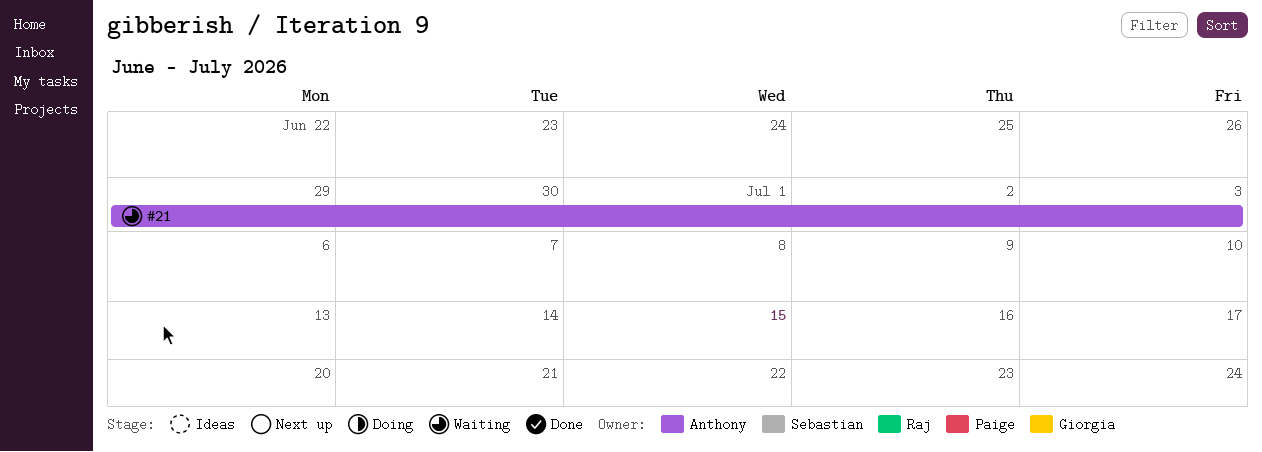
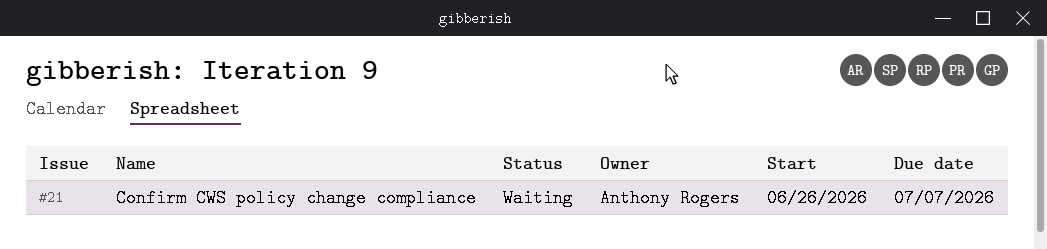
#21, start: Jun 29 -> Jun 26
#21, due: Jul 3 -> Jul 7

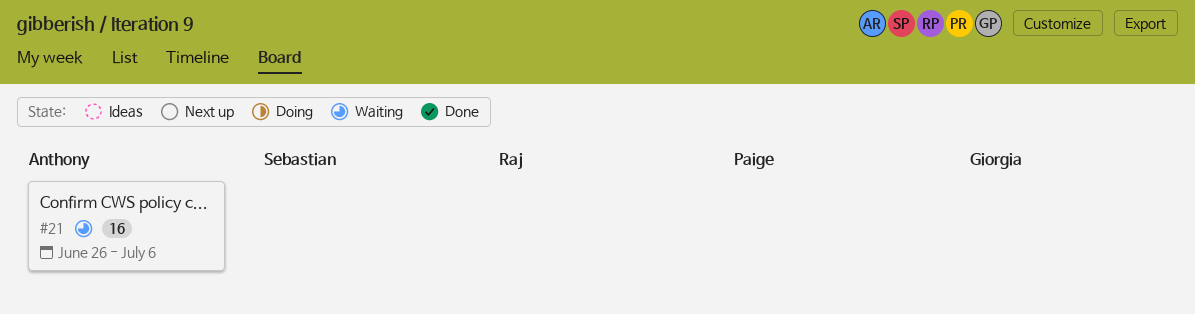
#21, due: Jul 7 -> Jul 6

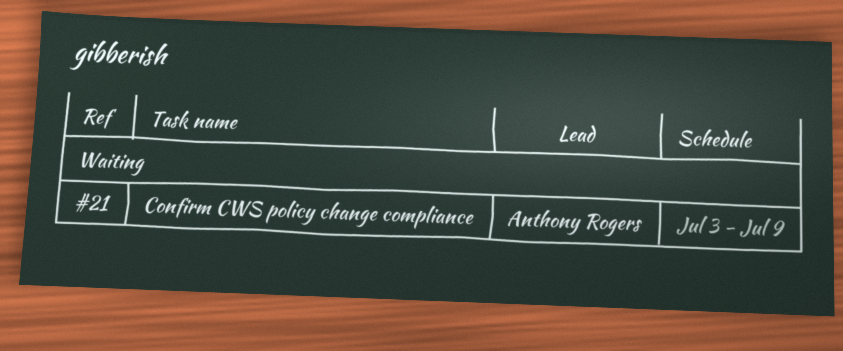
#21, start: Jun 26 -> Jul 3
#21, due: Jul 6 -> Jul 9

